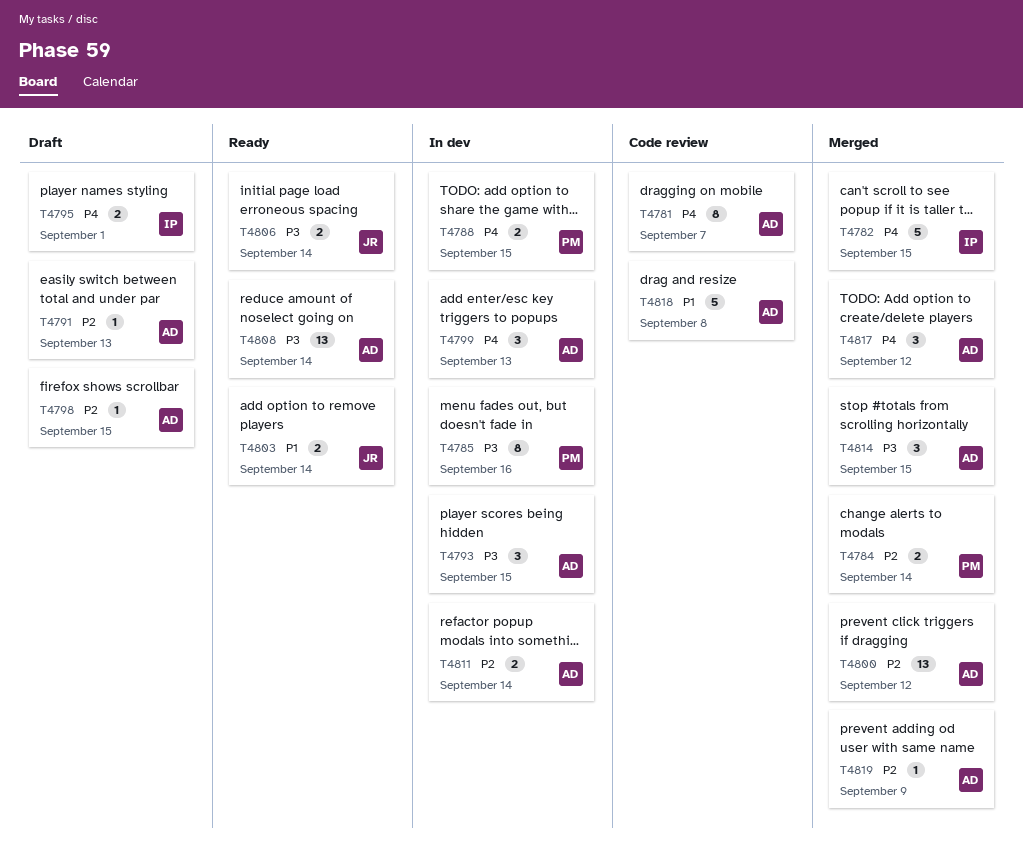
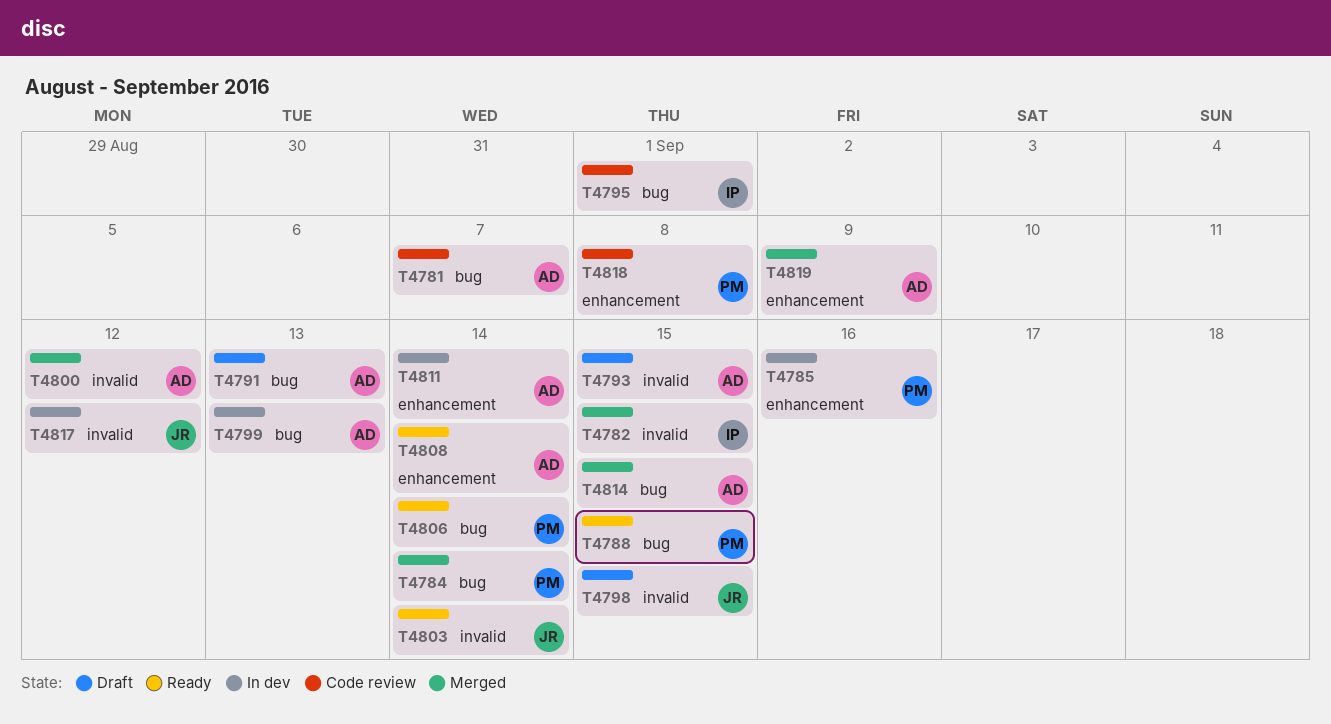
T4788, status: In dev -> Ready
T4793, status: In dev -> Draft
T4795, status: Draft -> Code review
T4798, owner: AD -> JR
T4806, owner: JR -> PM
T4817, status: Merged -> In dev
T4817, owner: AD -> JR
T4818, owner: AD -> PM

